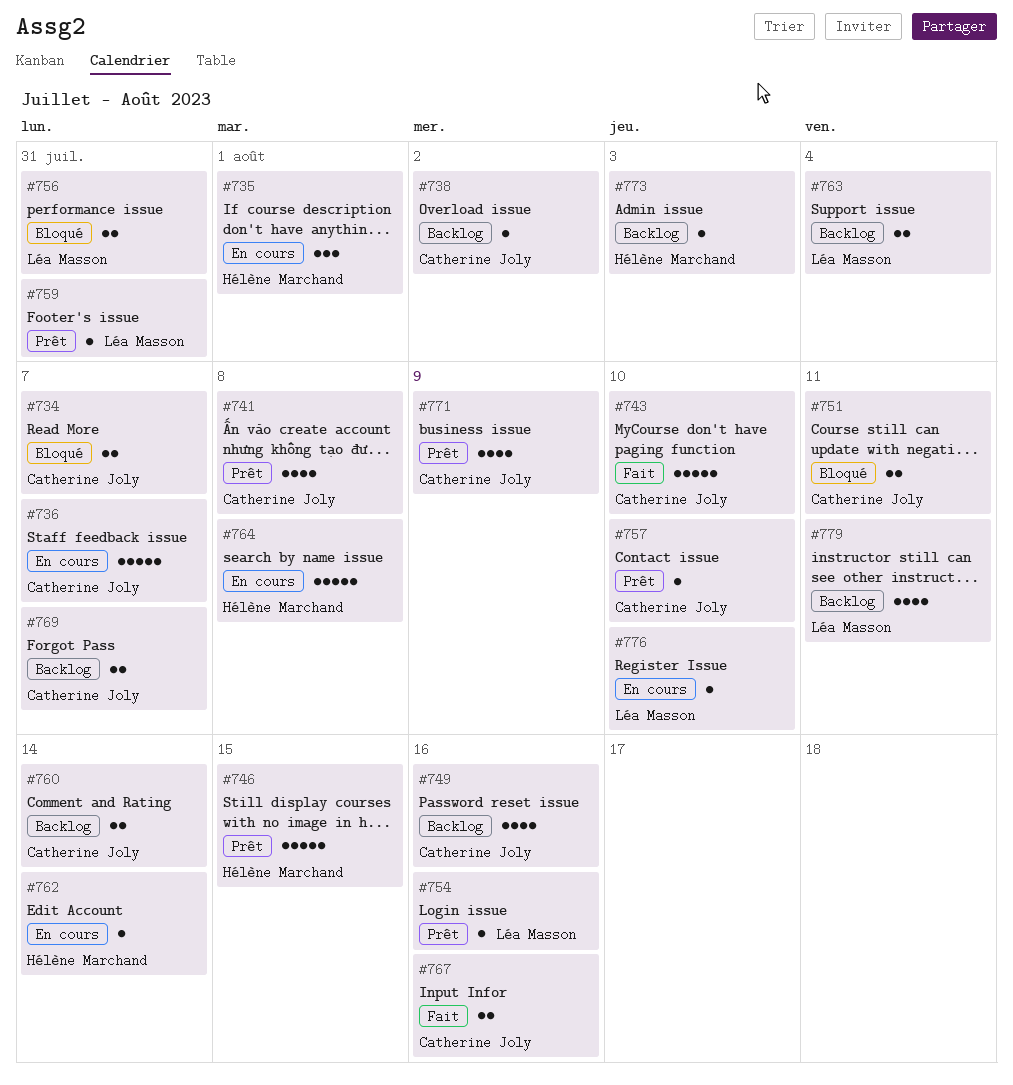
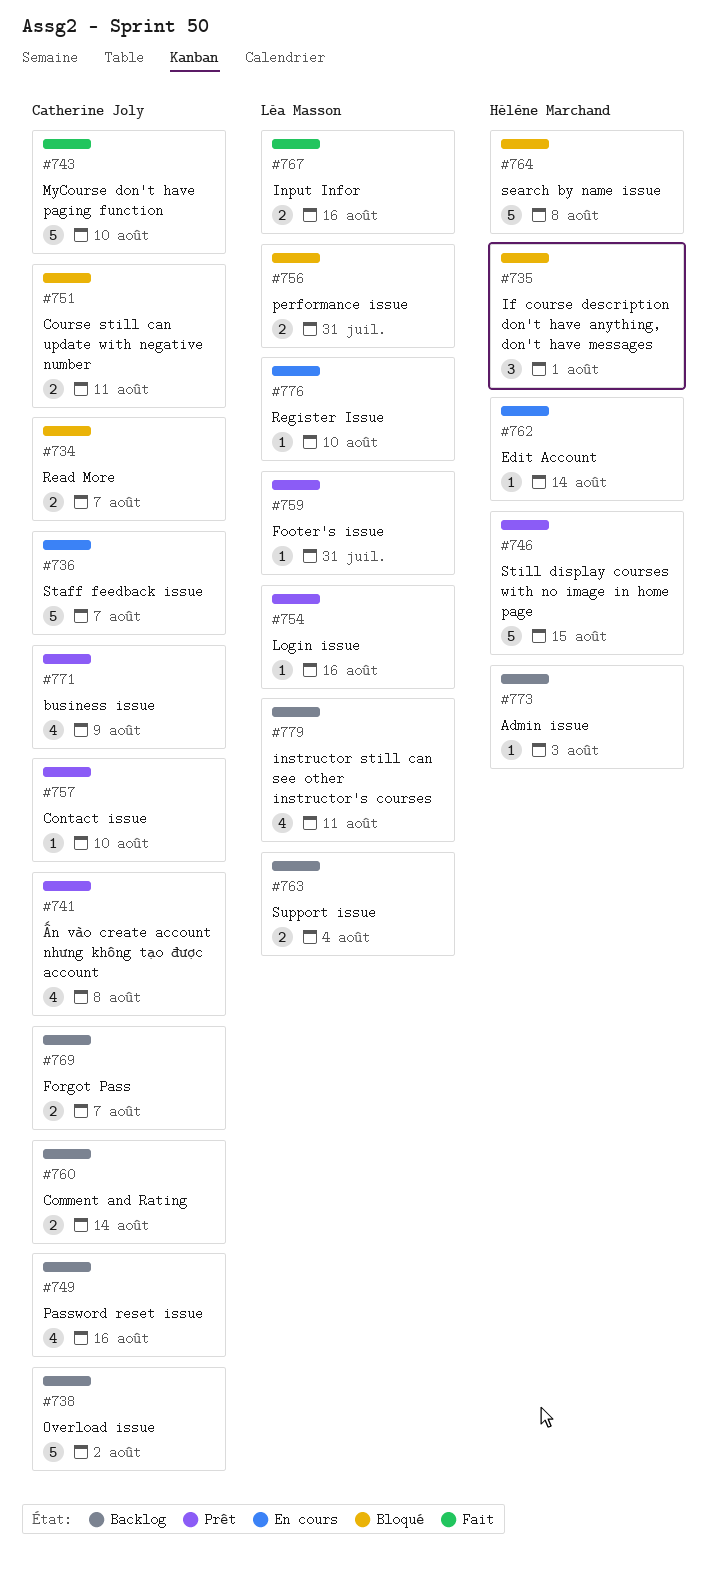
#735, status: En cours -> Bloqué
#738, estimate: 1 -> 5
#764, status: En cours -> Bloqué
#767, owner: Catherine Joly -> Léa Masson

